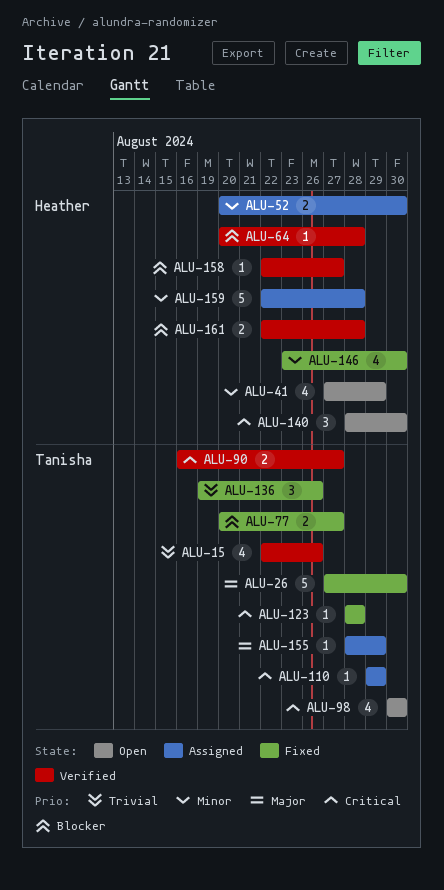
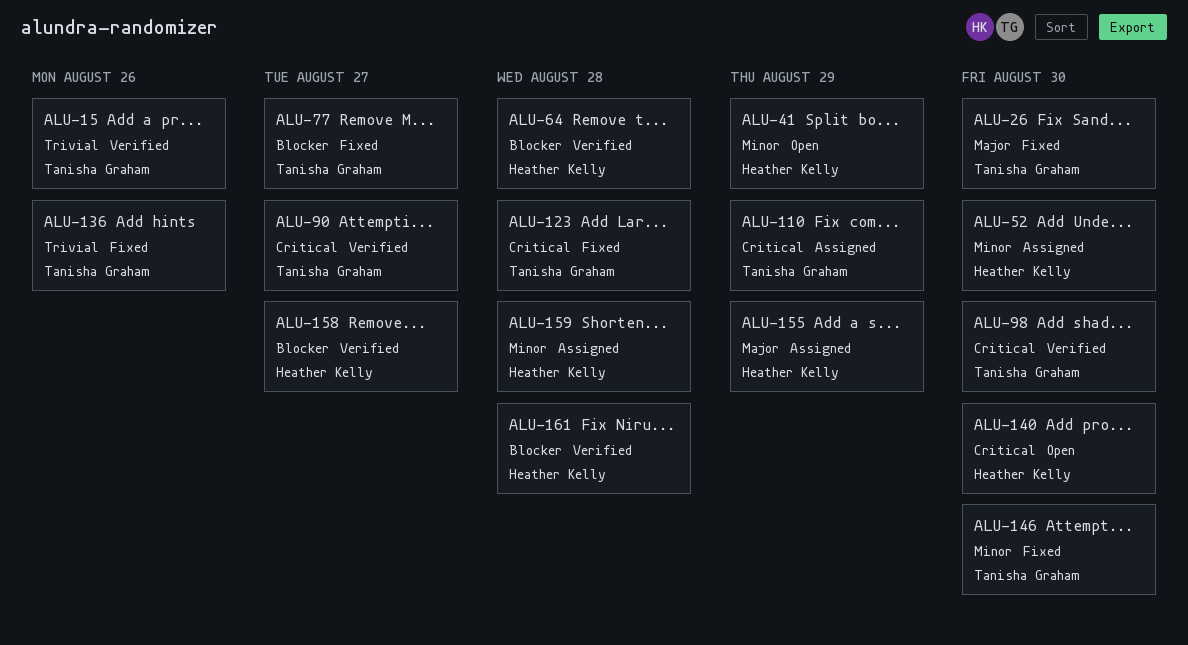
ALU-98, status: Open -> Verified
ALU-146, owner: Heather Kelly -> Tanisha Graham
ALU-155, owner: Tanisha Graham -> Heather Kelly

